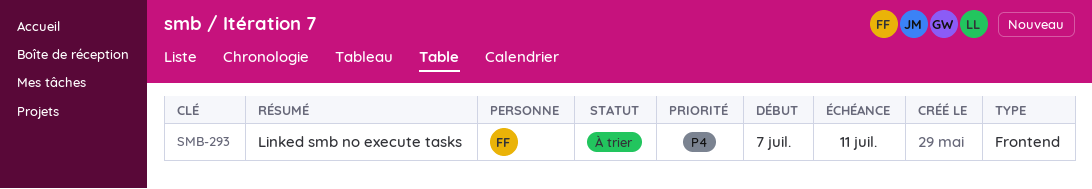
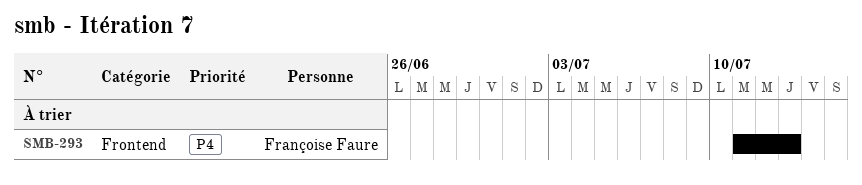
SMB-293, start: Jul 7 -> Jul 11
SMB-293, due: Jul 11 -> Jul 13

